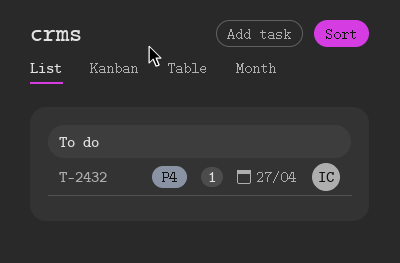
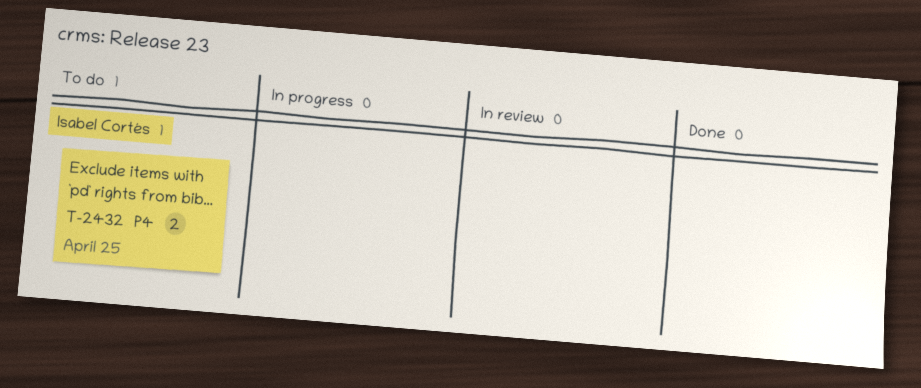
T-2432, estimate: 1 -> 2
T-2432, due: Apr 27 -> Apr 25

